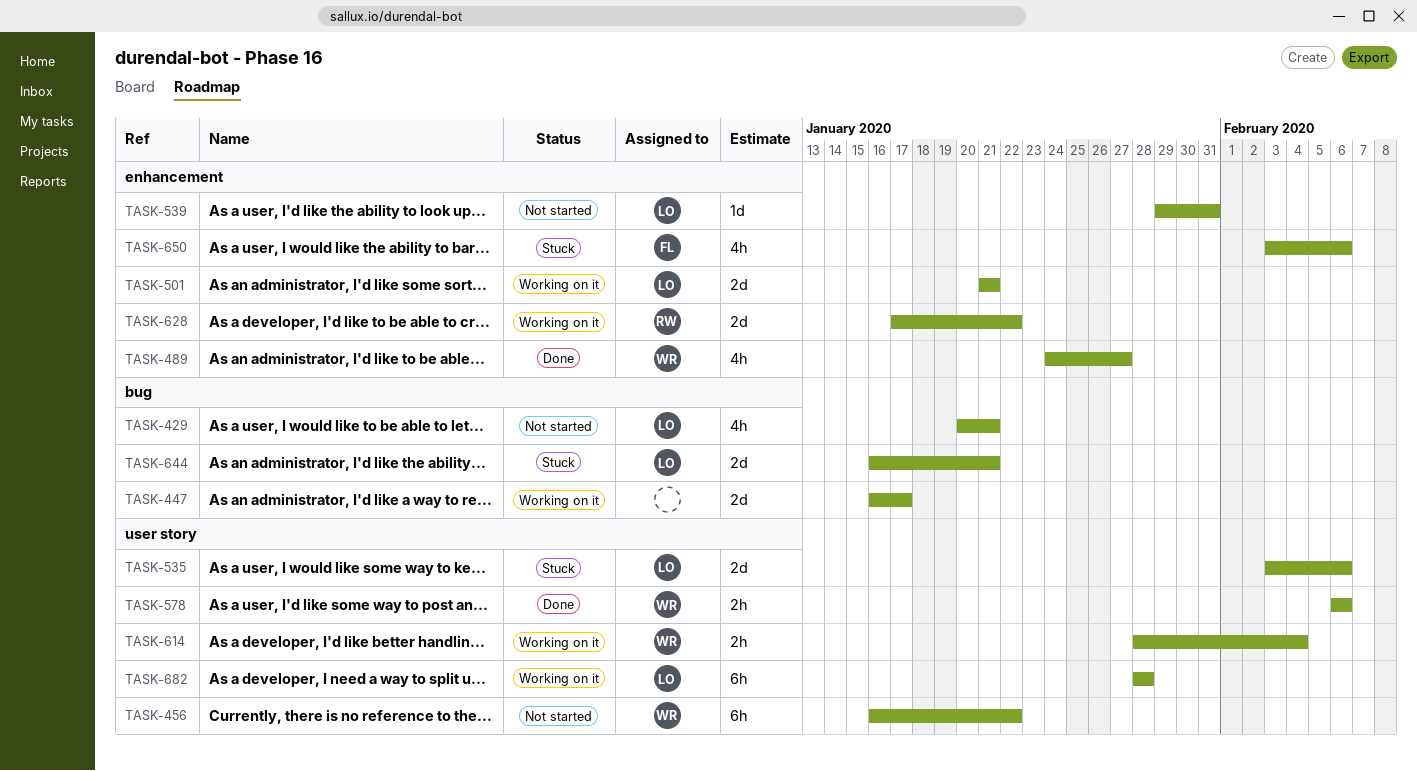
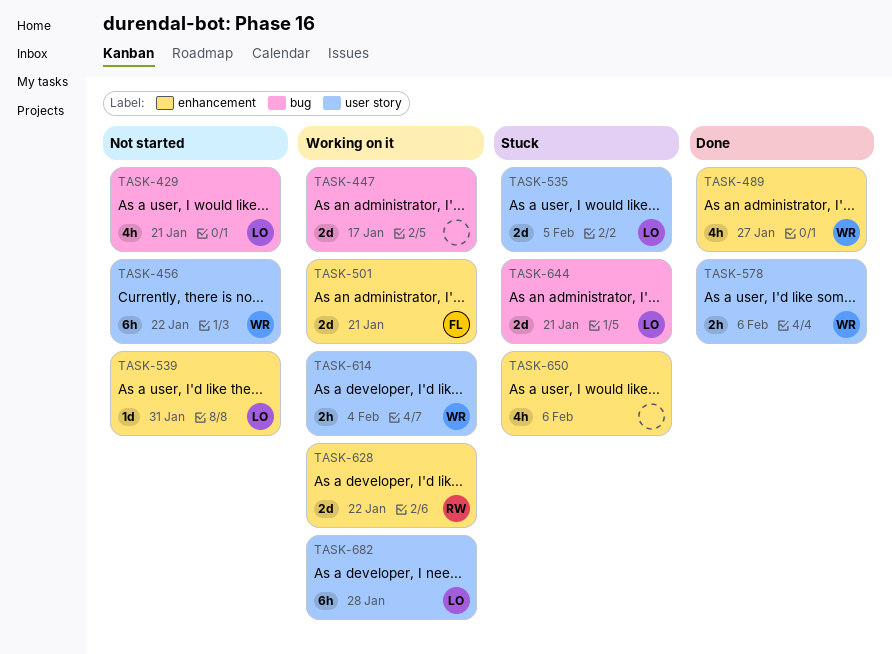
TASK-501, owner: LO -> FL
TASK-535, due: Feb 6 -> Feb 5
TASK-650, owner: FL -> none

